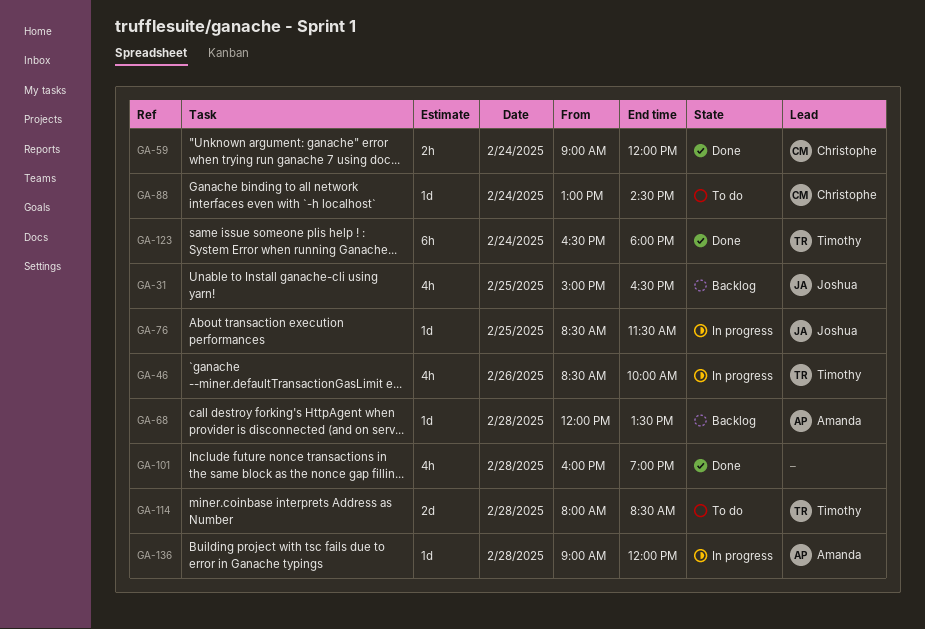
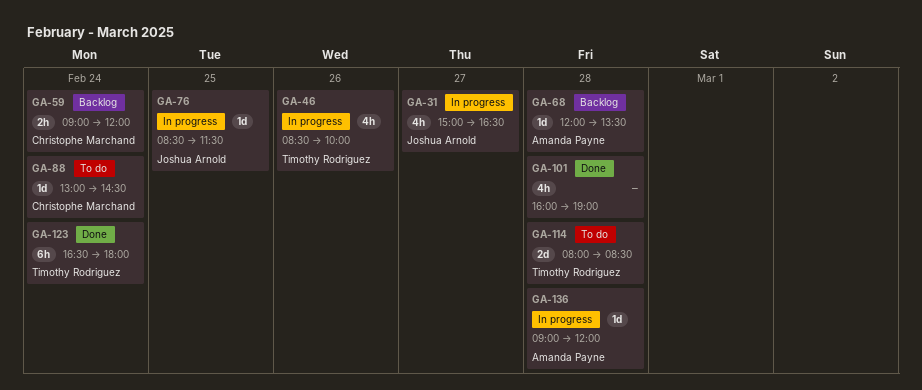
GA-31, status: Backlog -> In progress
GA-31, day: Feb 25 -> Feb 27
GA-59, status: Done -> Backlog

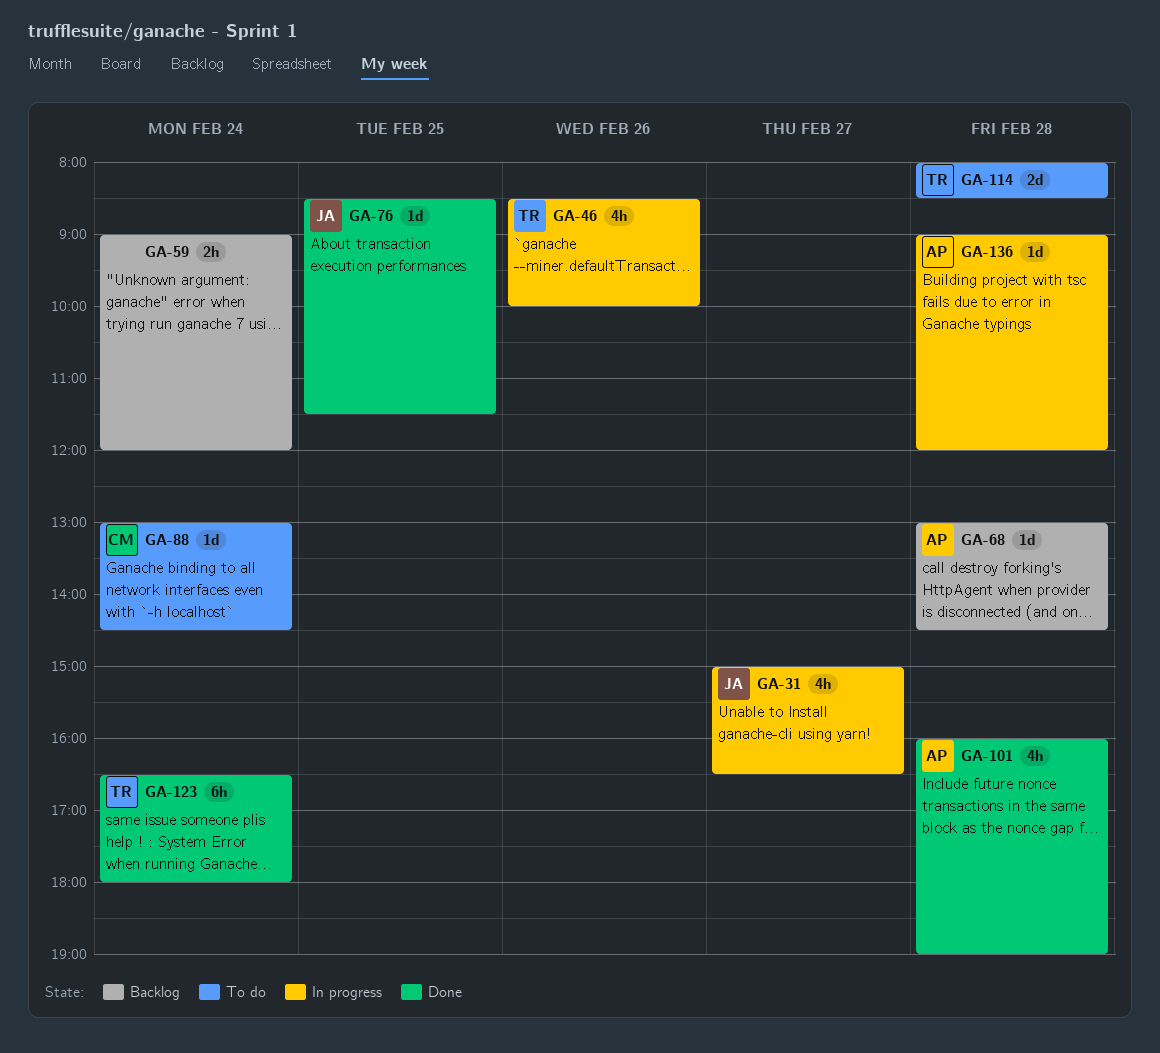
GA-59, owner: Christophe Marchand -> none
GA-68, begins: 12:00 -> 13:00
GA-68, ends: 13:30 -> 14:30
GA-76, status: In progress -> Done
GA-101, owner: none -> Amanda Payne

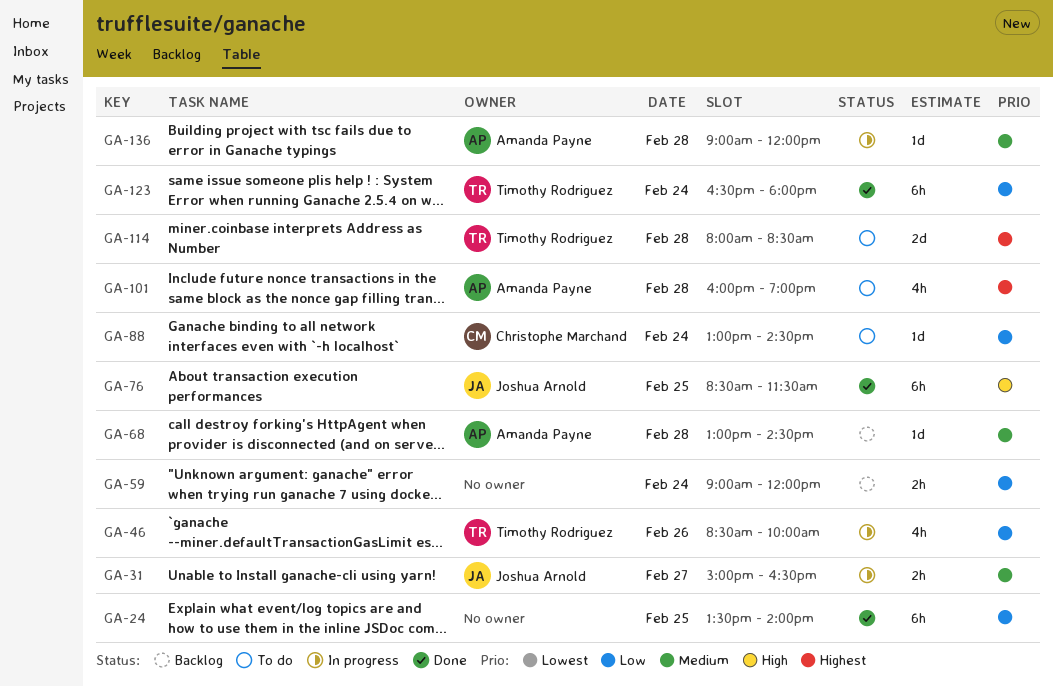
GA-24: none -> present
GA-31, estimate: 4h -> 2h
GA-76, estimate: 1d -> 6h
GA-101, status: Done -> To do

